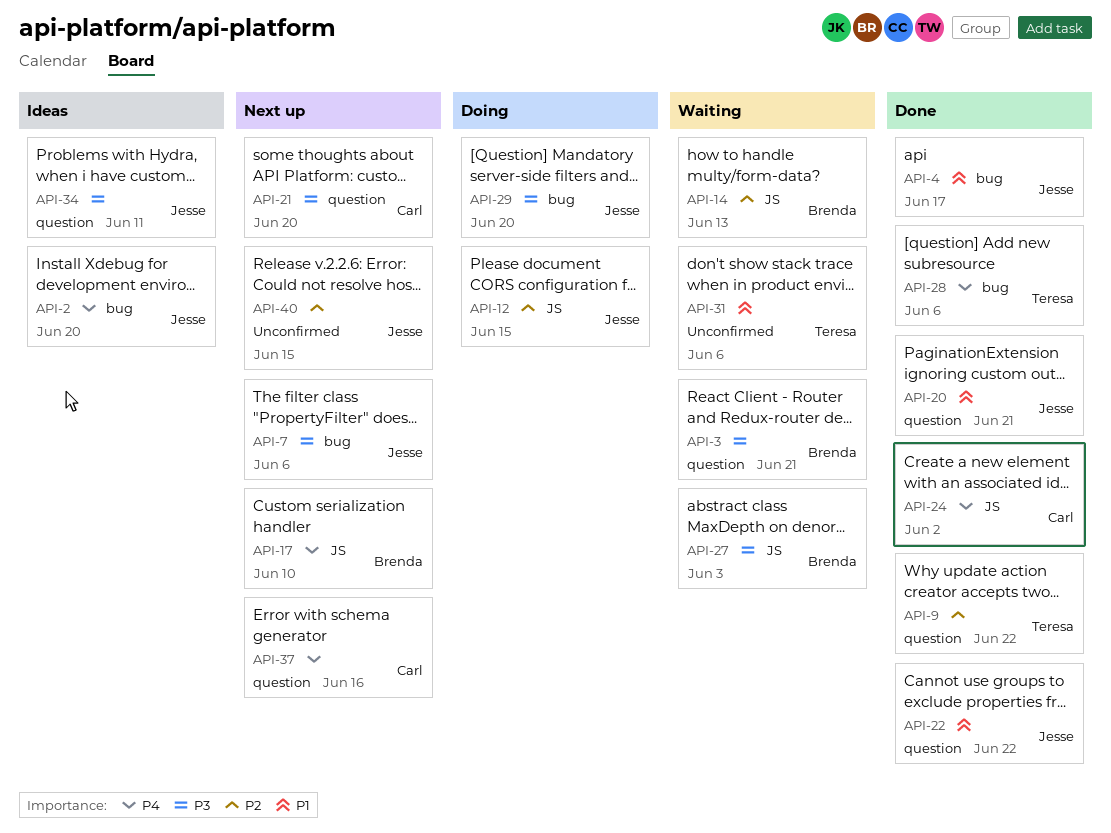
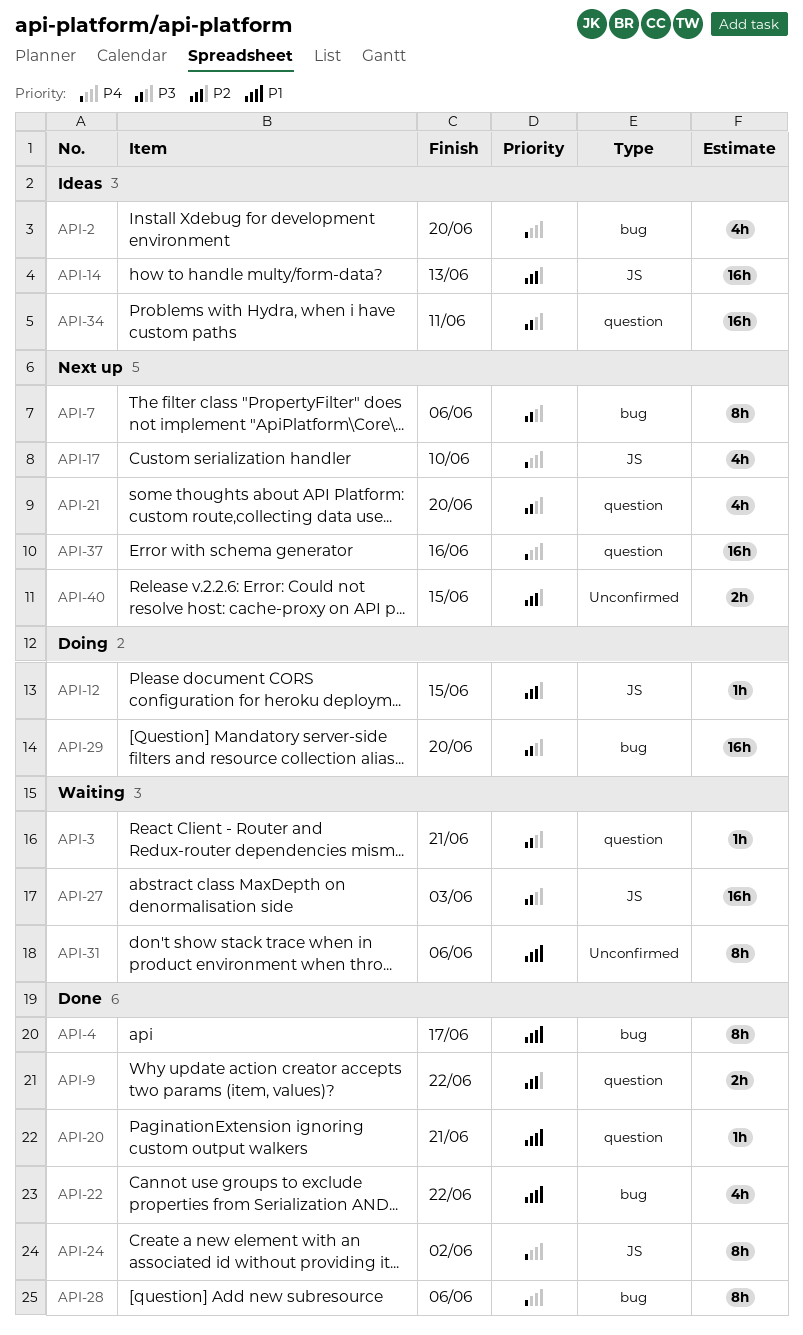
API-14, status: Waiting -> Ideas
API-22, label: question -> bug

